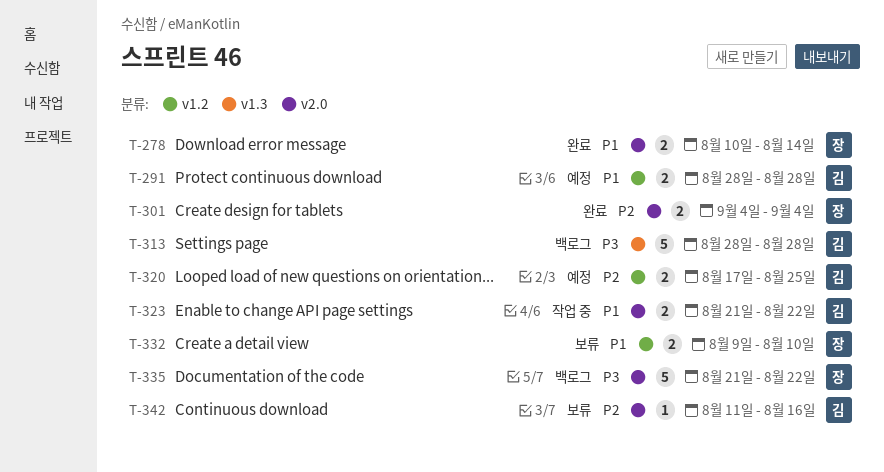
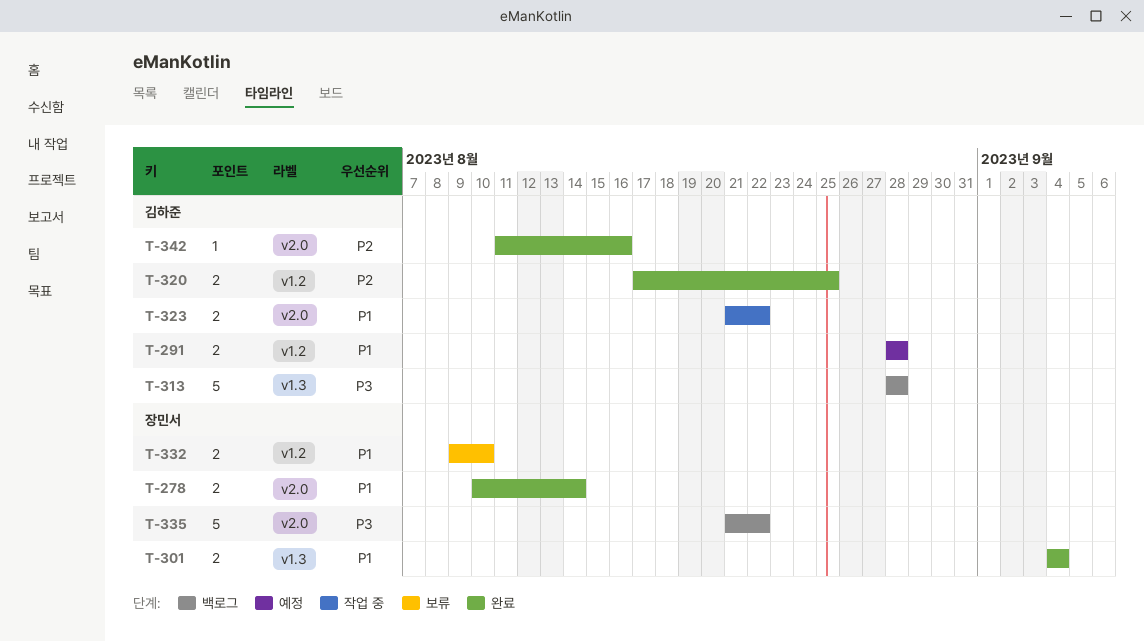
T-301, priority: P2 -> P1
T-301, label: v2.0 -> v1.3
T-320, status: 예정 -> 완료
T-342, status: 보류 -> 완료

